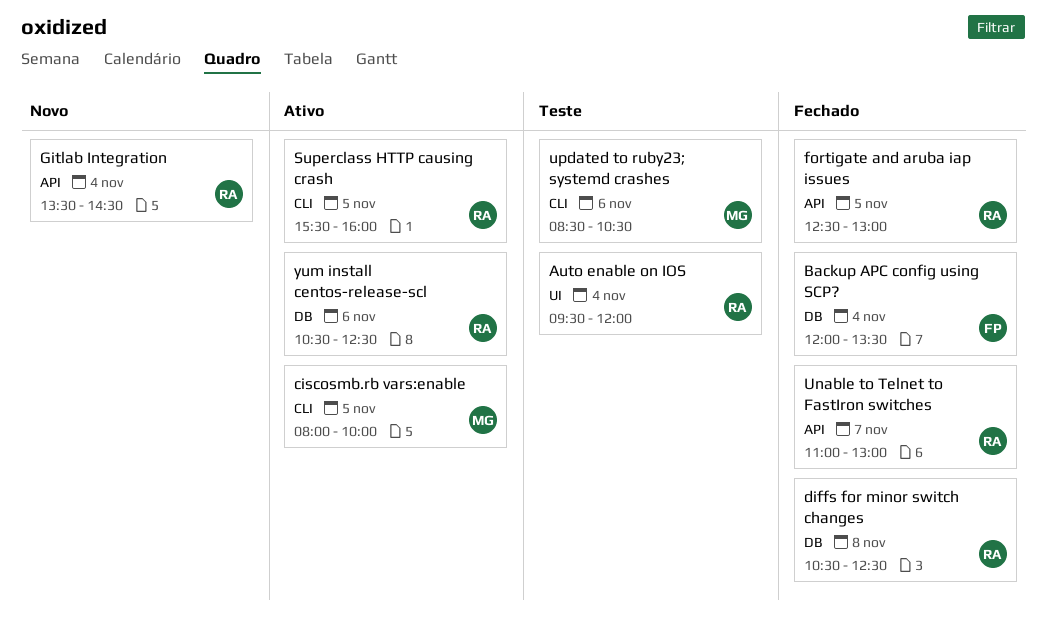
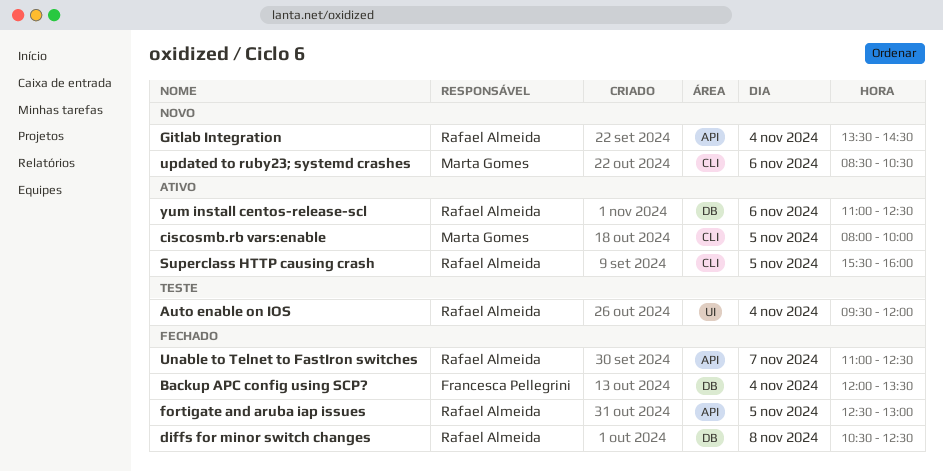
Unable to Telnet to FastIron switches, ends: 13:00 -> 12:30
updated to ruby23; systemd crashes, status: Teste -> Novo
yum install centos-release-scl, begins: 10:30 -> 11:00

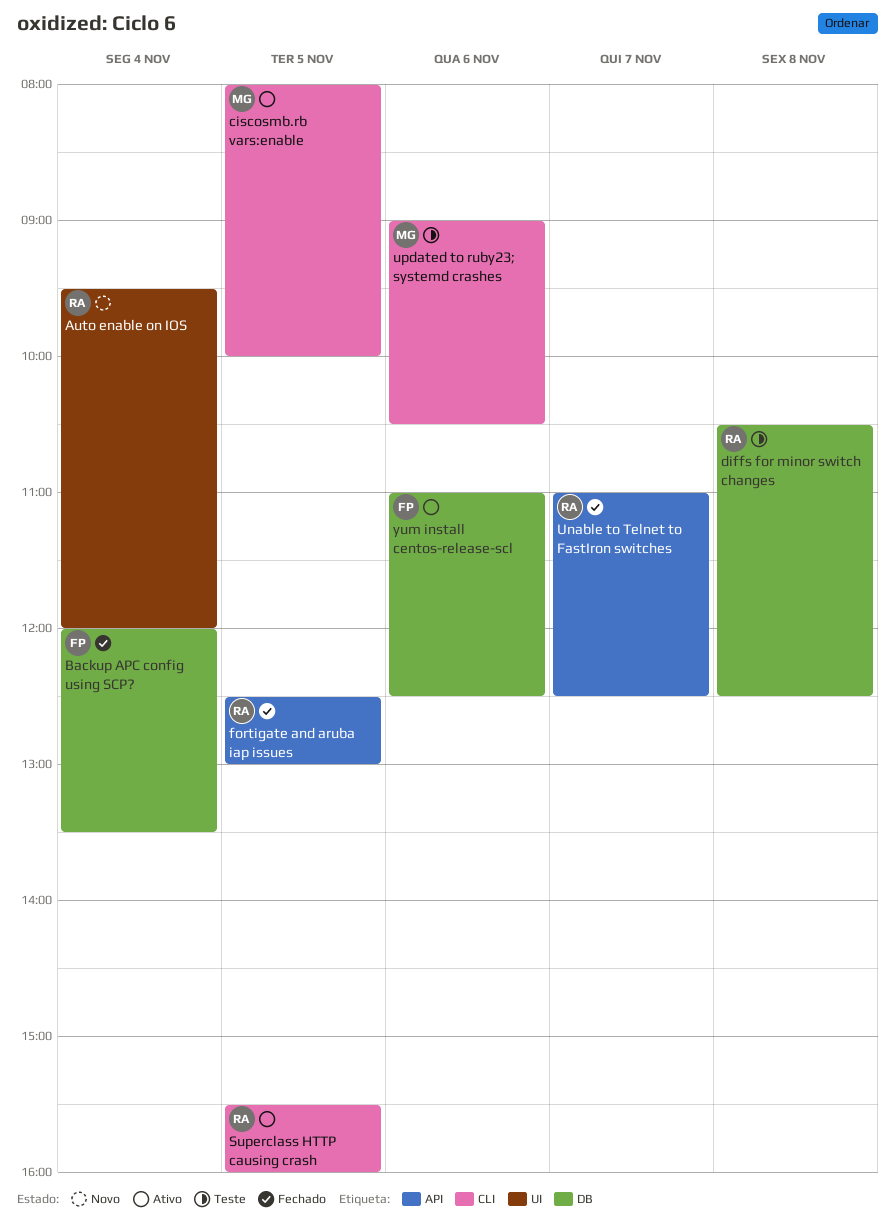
Auto enable on IOS, status: Teste -> Novo
diffs for minor switch changes, status: Fechado -> Teste
Gitlab Integration: present -> none
updated to ruby23; systemd crashes, status: Novo -> Teste
updated to ruby23; systemd crashes, begins: 08:30 -> 09:00
yum install centos-release-scl, owner: Rafael Almeida -> Francesca Pellegrini

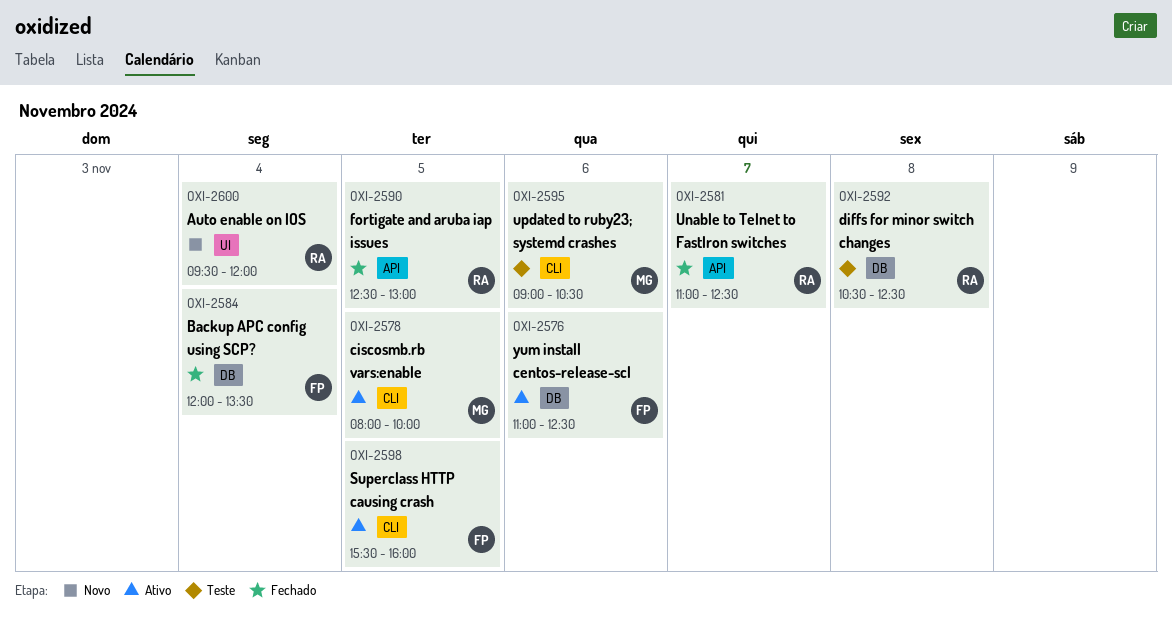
Superclass HTTP causing crash, owner: RA -> FP

